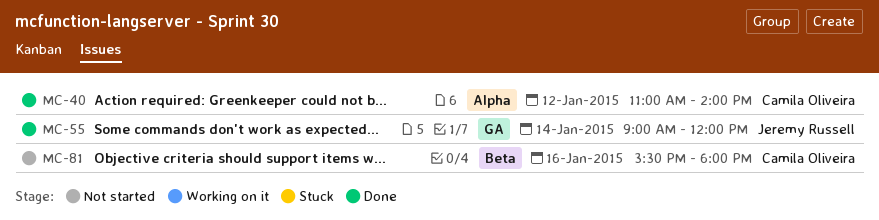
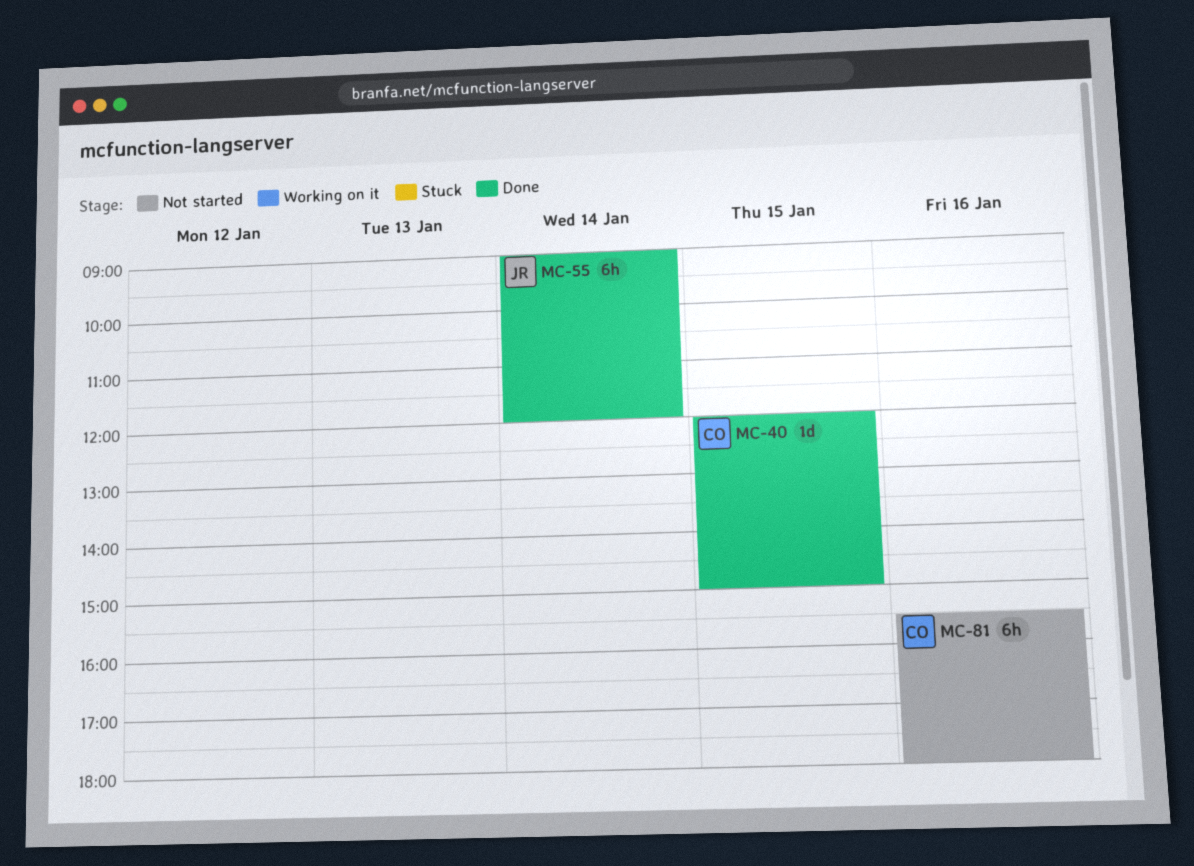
MC-40, day: Jan 12 -> Jan 15
MC-40, begins: 11:00 -> 12:00
MC-40, ends: 14:00 -> 15:00

